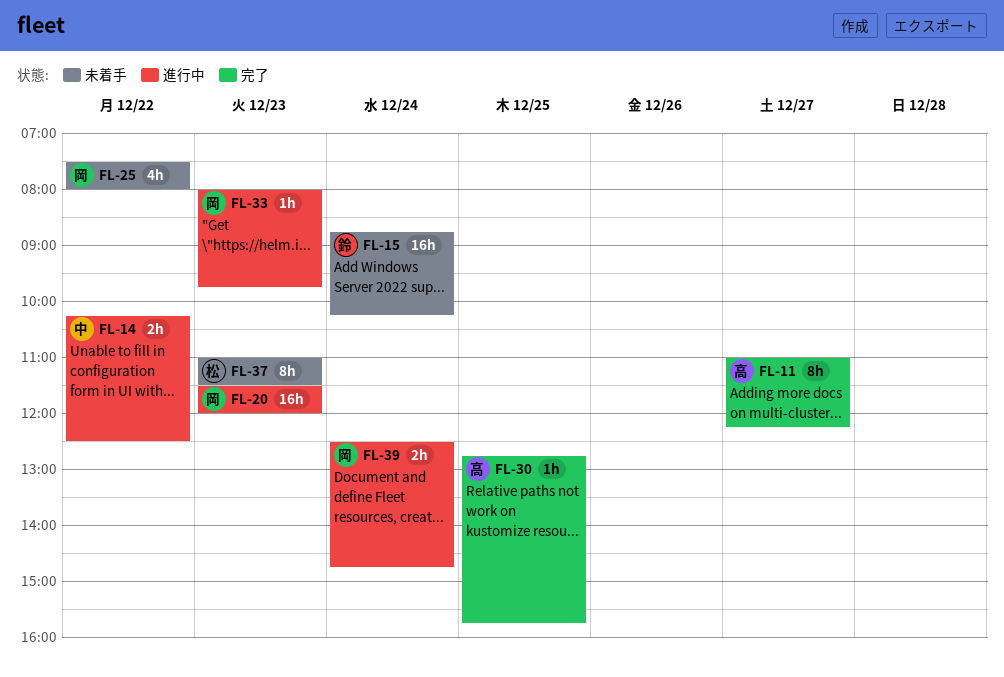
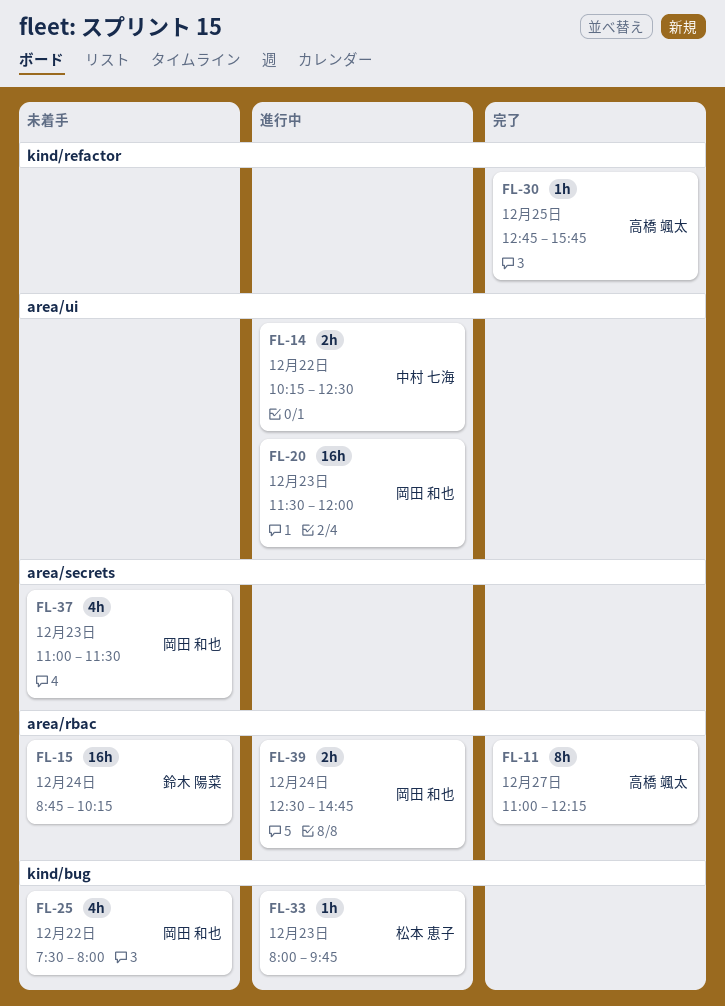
FL-33, owner: 岡田 和也 -> 松本 恵子
FL-37, owner: 松本 恵子 -> 岡田 和也
FL-37, estimate: 8h -> 4h

